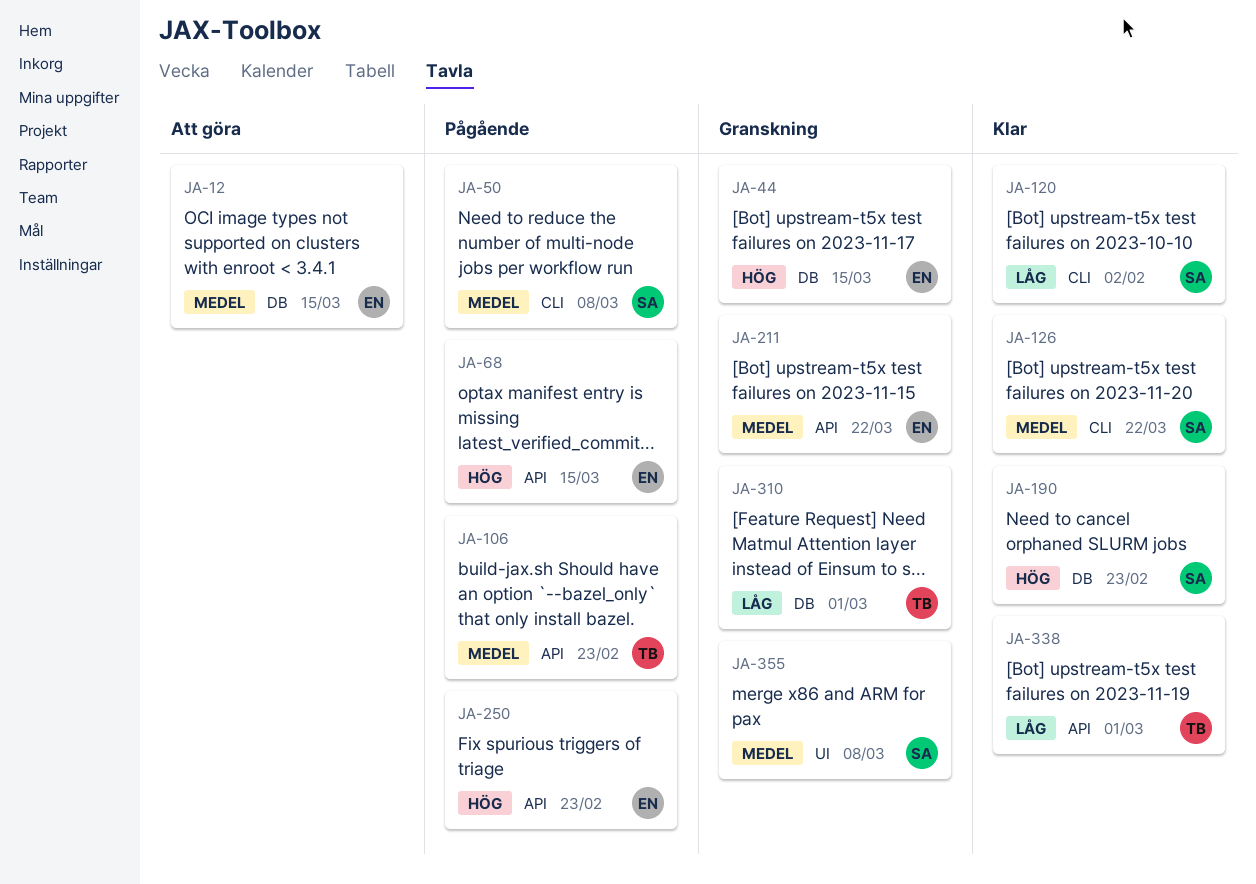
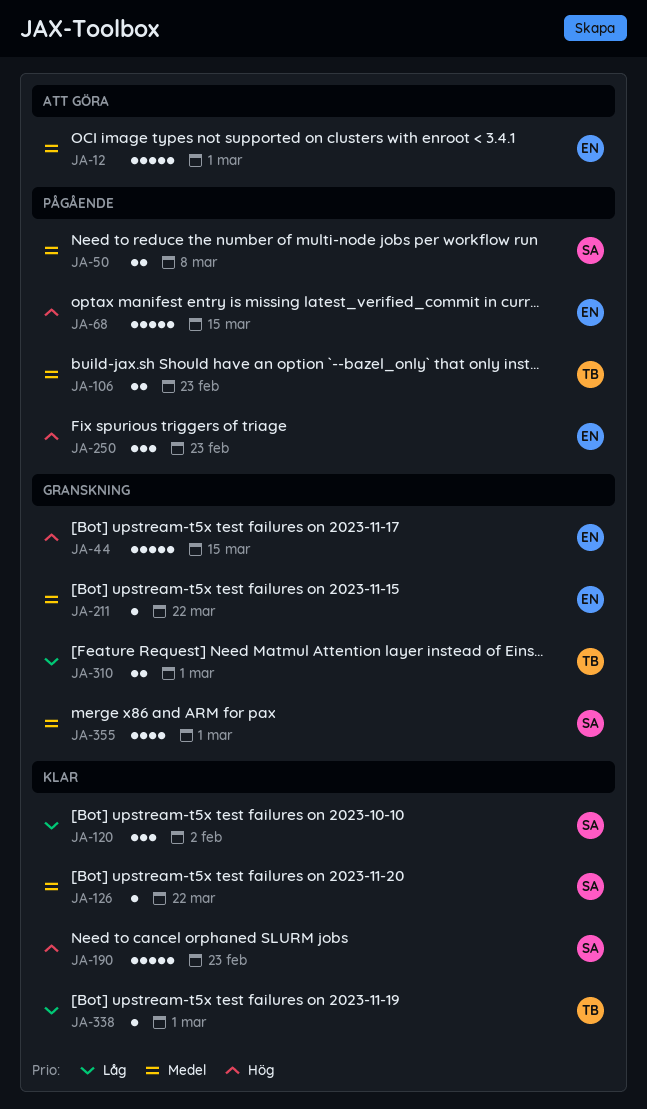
JA-12, due: Mar 15 -> Mar 1
JA-355, due: Mar 8 -> Mar 1

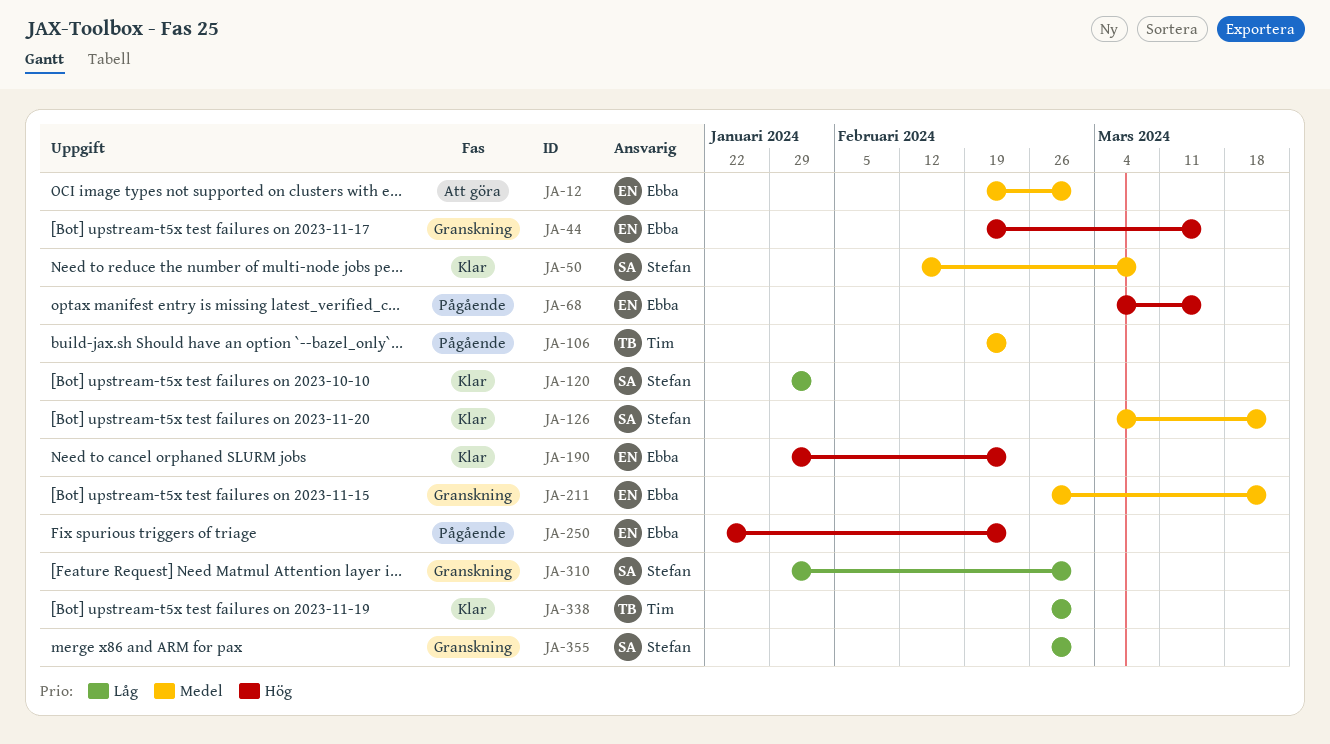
JA-50, status: Pågående -> Klar
JA-190, owner: Stefan -> Ebba
JA-310, owner: Tim -> Stefan
JA-355, priority: Medel -> Låg

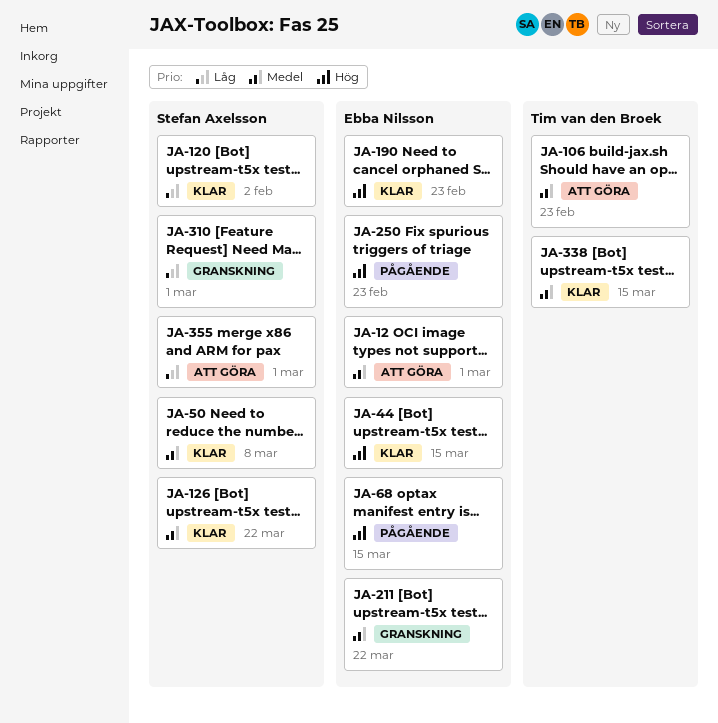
JA-44, status: Granskning -> Klar
JA-106, status: Pågående -> Att göra
JA-338, priority: Låg -> Medel
JA-338, due: Mar 1 -> Mar 15
JA-355, status: Granskning -> Att göra

